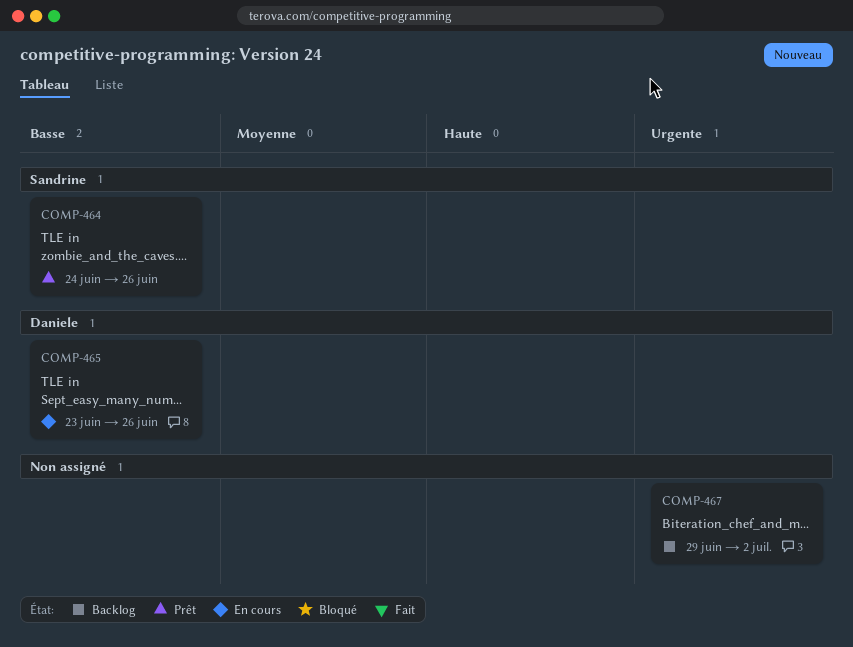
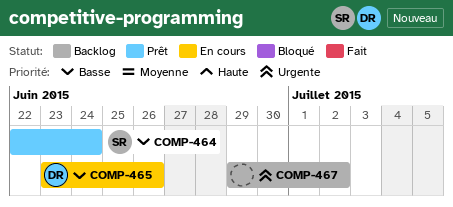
COMP-464, start: Jun 24 -> Jun 22
COMP-464, due: Jun 26 -> Jun 24

